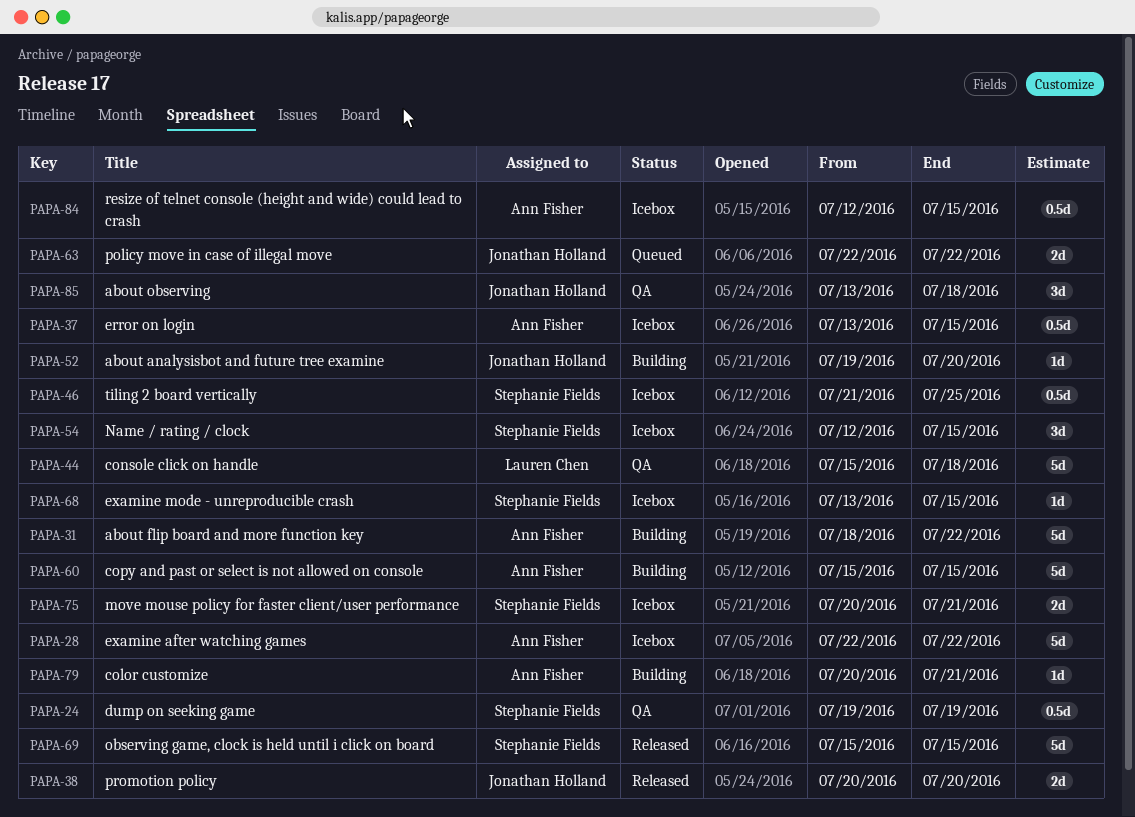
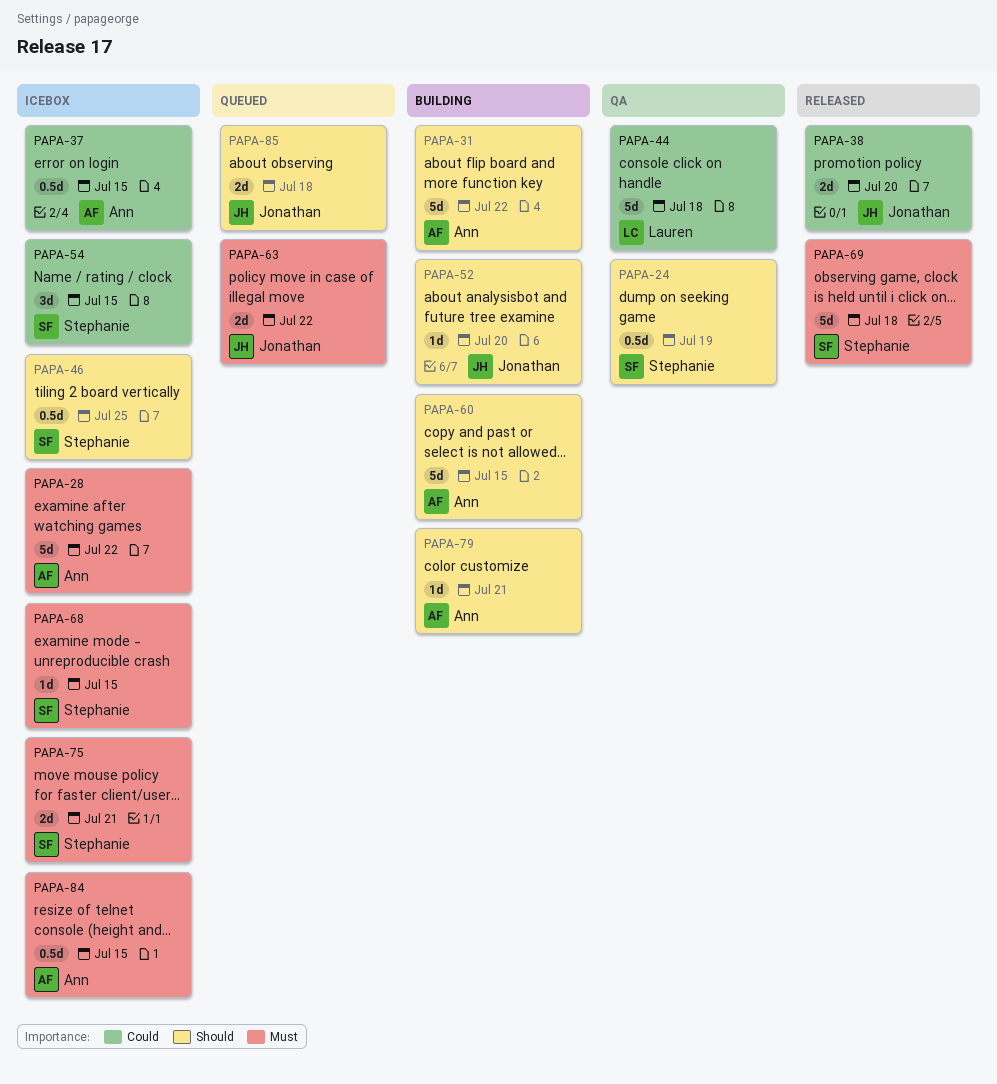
PAPA-69, due: Jul 15 -> Jul 18
PAPA-85, status: QA -> Queued
PAPA-85, estimate: 3d -> 2d

